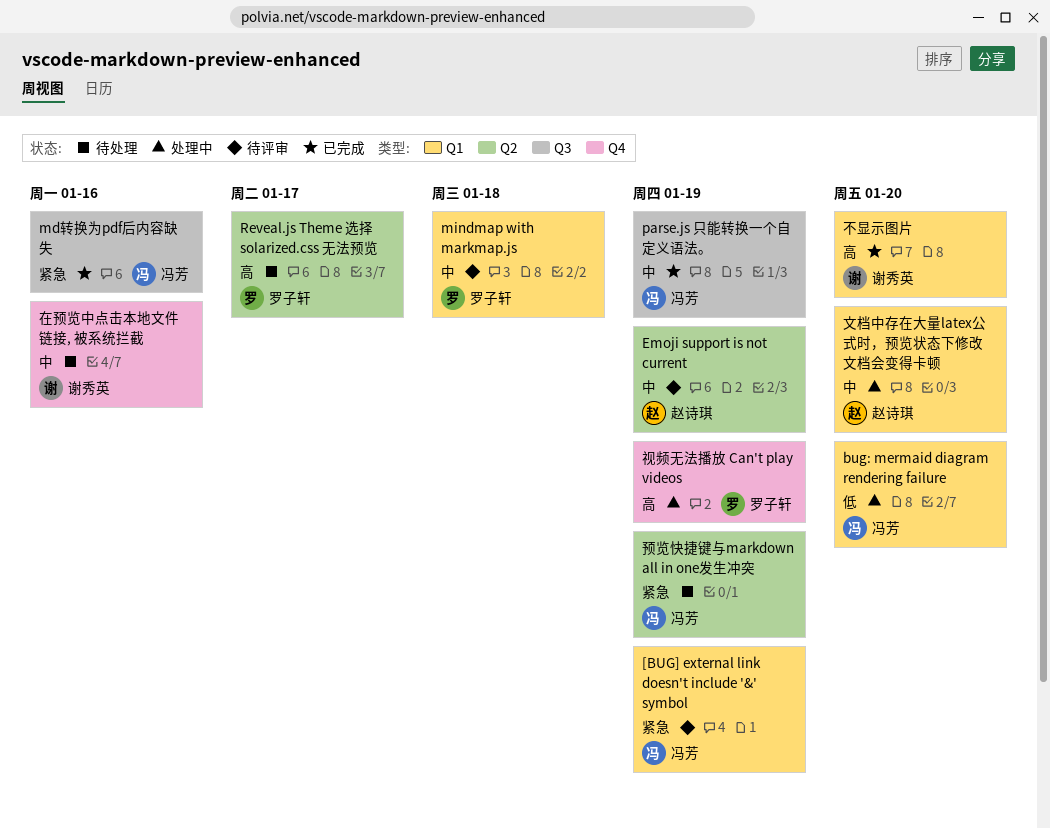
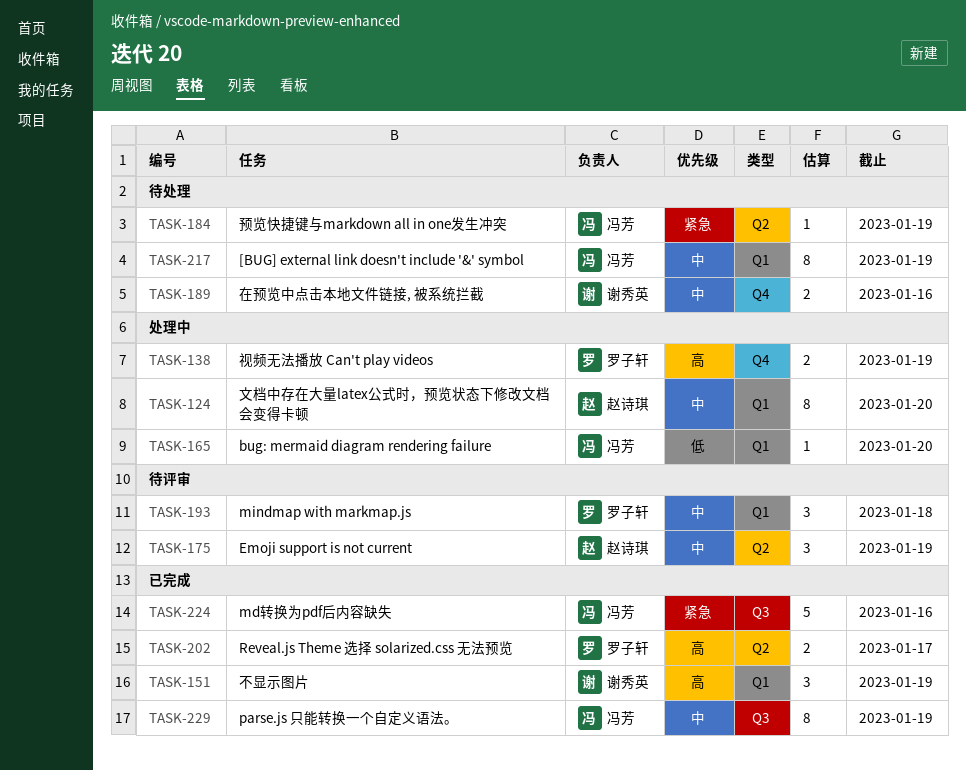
[BUG] external link doesn't include '&' symbol, status: 待评审 -> 待处理
[BUG] external link doesn't include '&' symbol, priority: 紧急 -> 中
Reveal.js Theme 选择 solarized.css 无法预览, status: 待处理 -> 已完成
不显示图片, due: Jan 20 -> Jan 19

